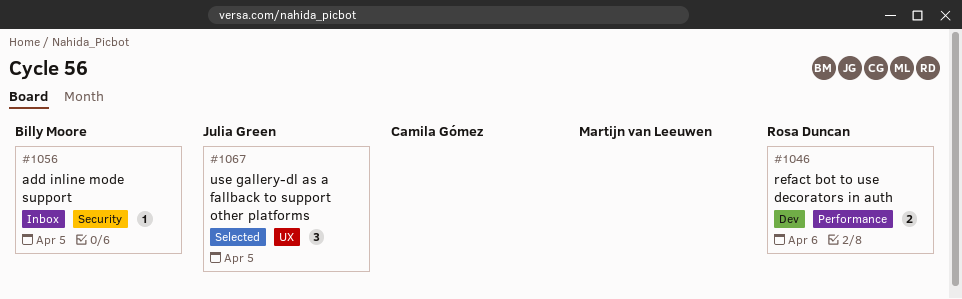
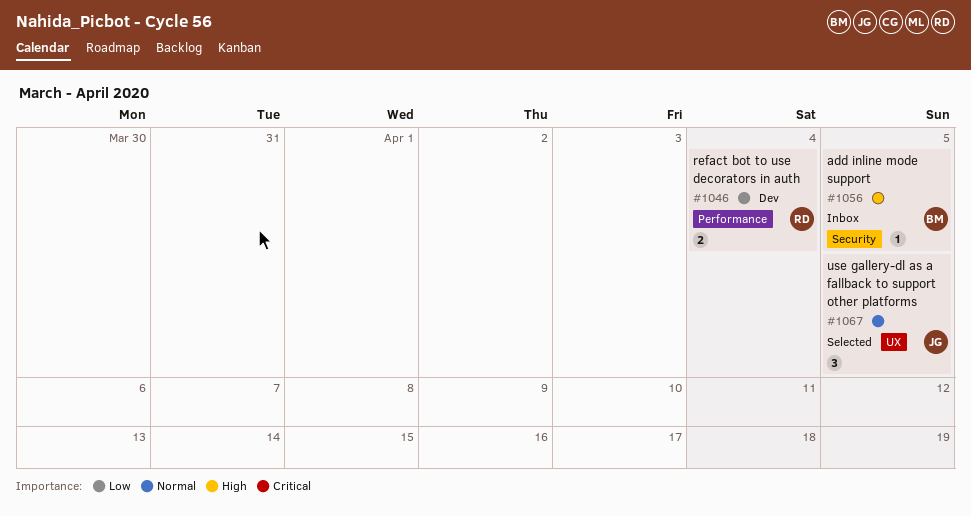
#1046, due: Apr 6 -> Apr 4

